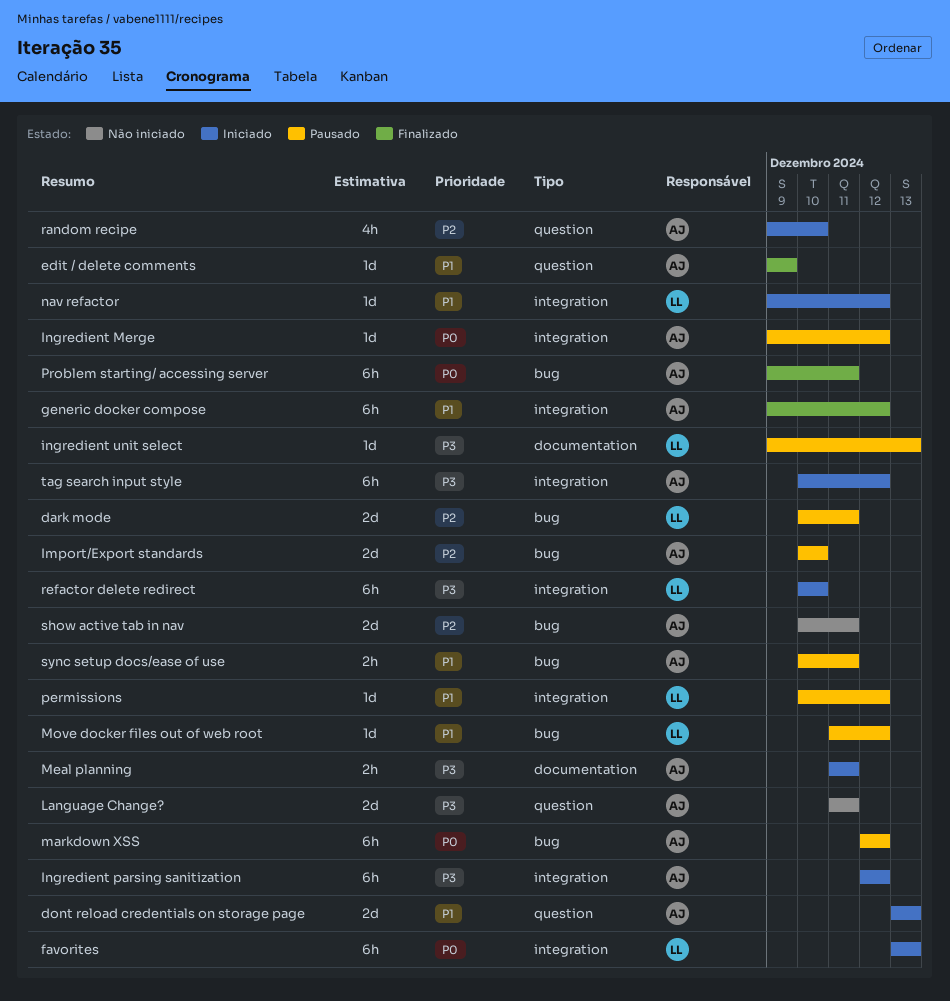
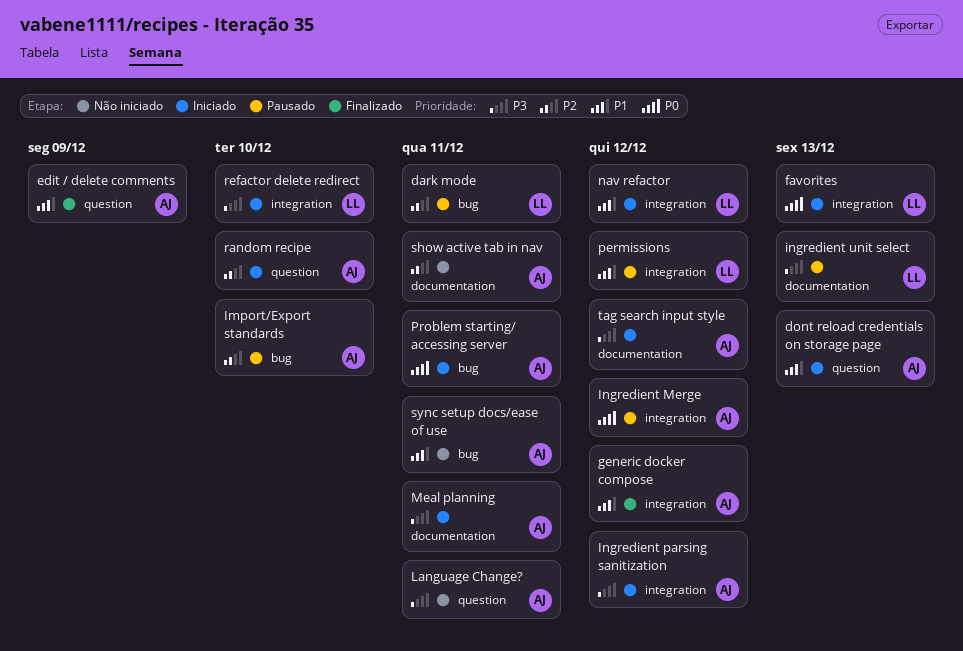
markdown XSS: present -> none
Move docker files out of web root: present -> none
Problem starting/ accessing server, status: Finalizado -> Iniciado
show active tab in nav, label: bug -> documentation
sync setup docs/ease of use, status: Pausado -> Não iniciado
tag search input style, label: integration -> documentation

